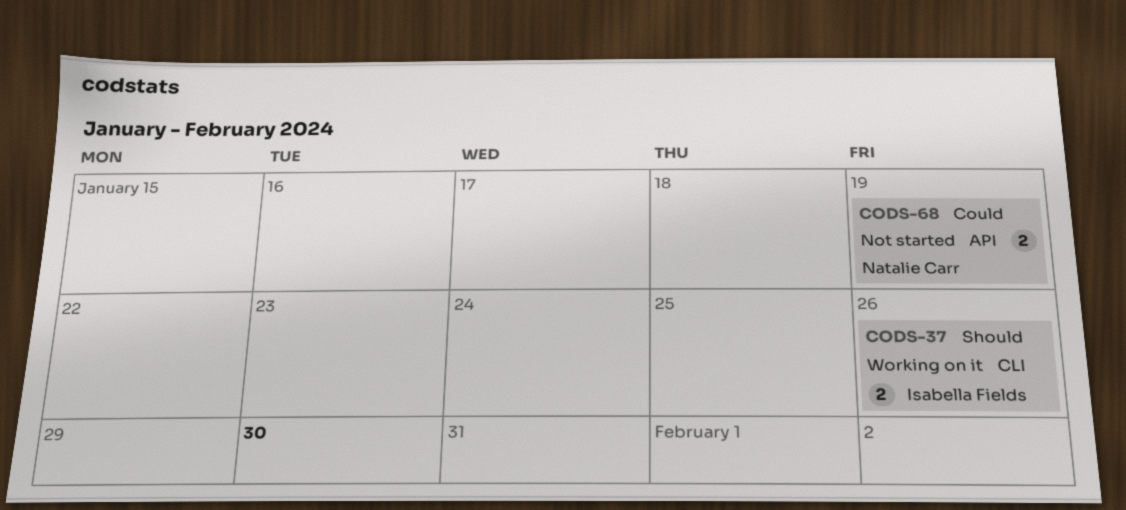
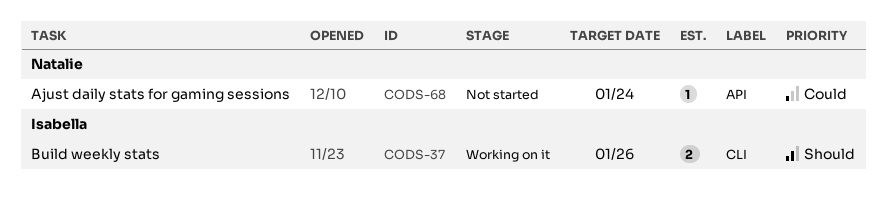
CODS-68, estimate: 2 -> 1
CODS-68, due: Jan 19 -> Jan 24

